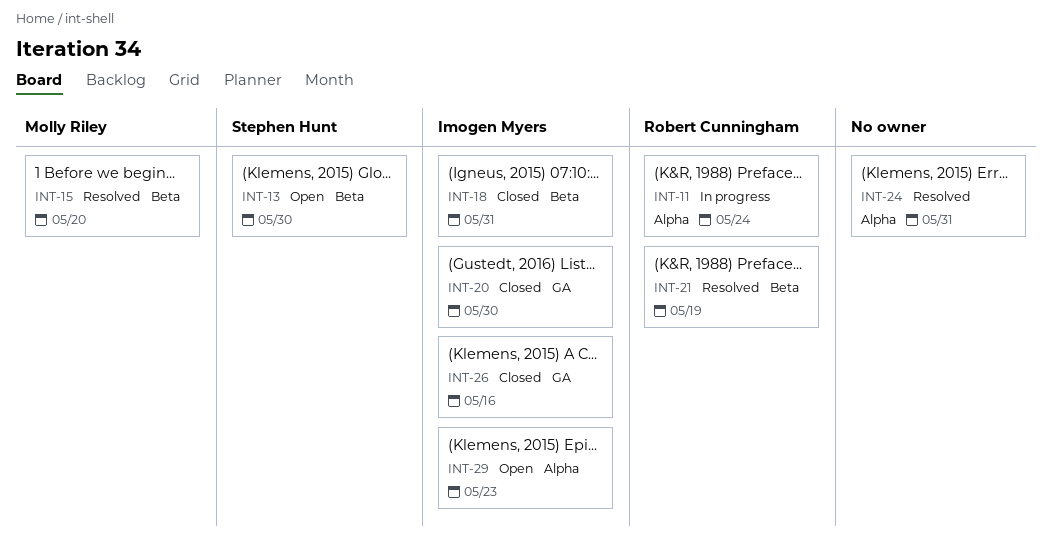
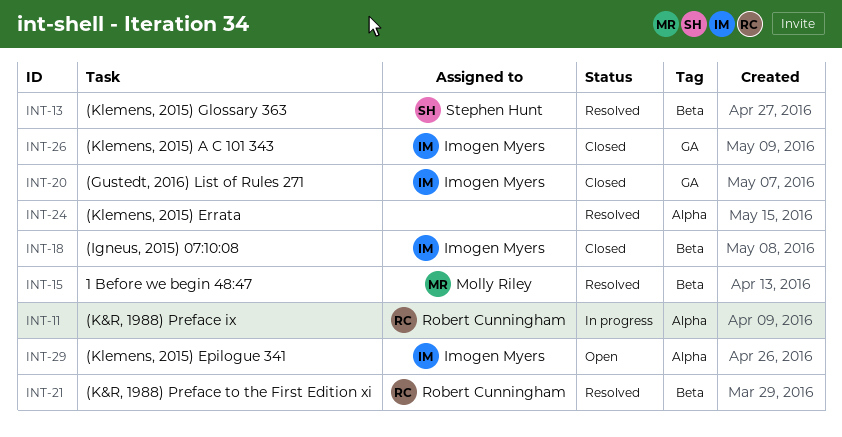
INT-13, status: Open -> Resolved

